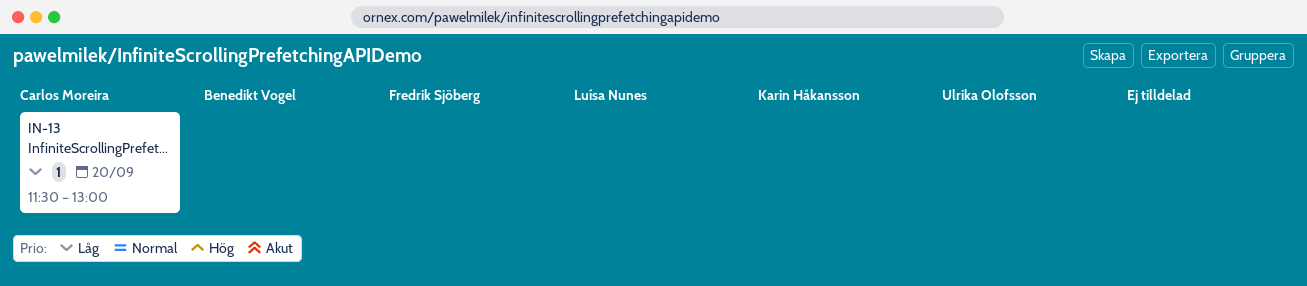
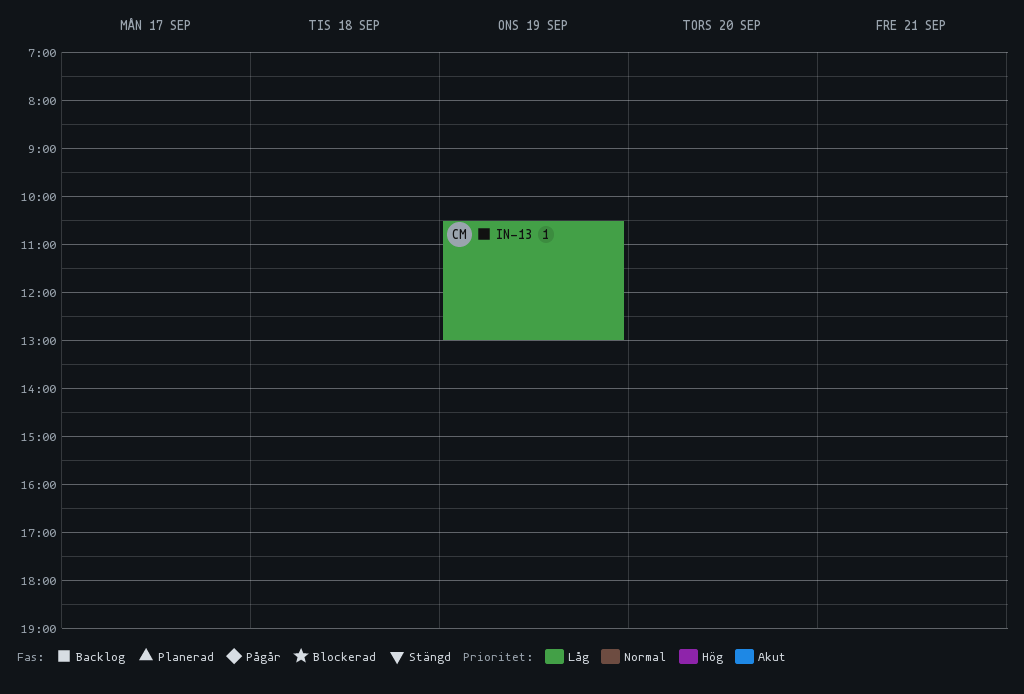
IN-13, day: Sep 20 -> Sep 19
IN-13, begins: 11:30 -> 10:30

